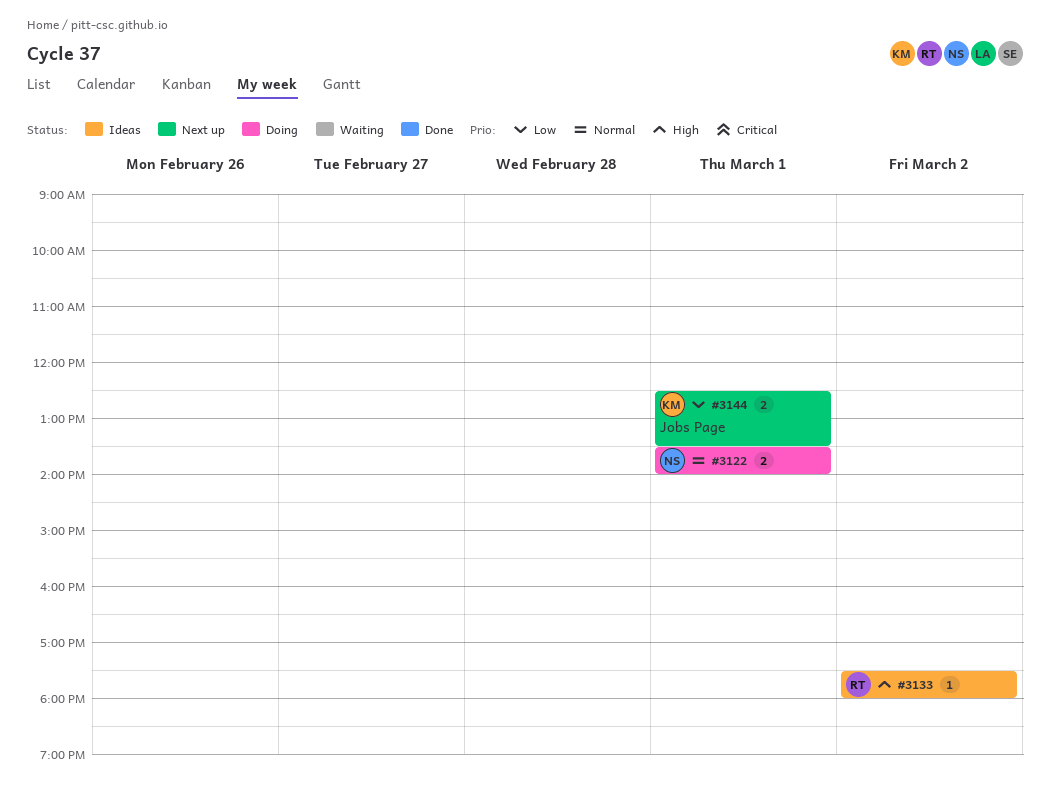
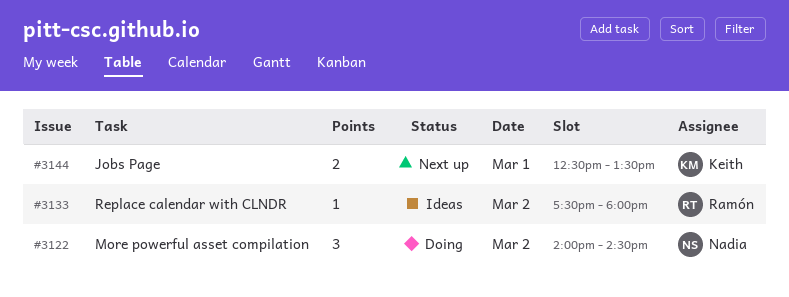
#3122, estimate: 2 -> 3
#3122, day: Mar 1 -> Mar 2
#3122, begins: 13:30 -> 14:00
#3122, ends: 14:00 -> 14:30

